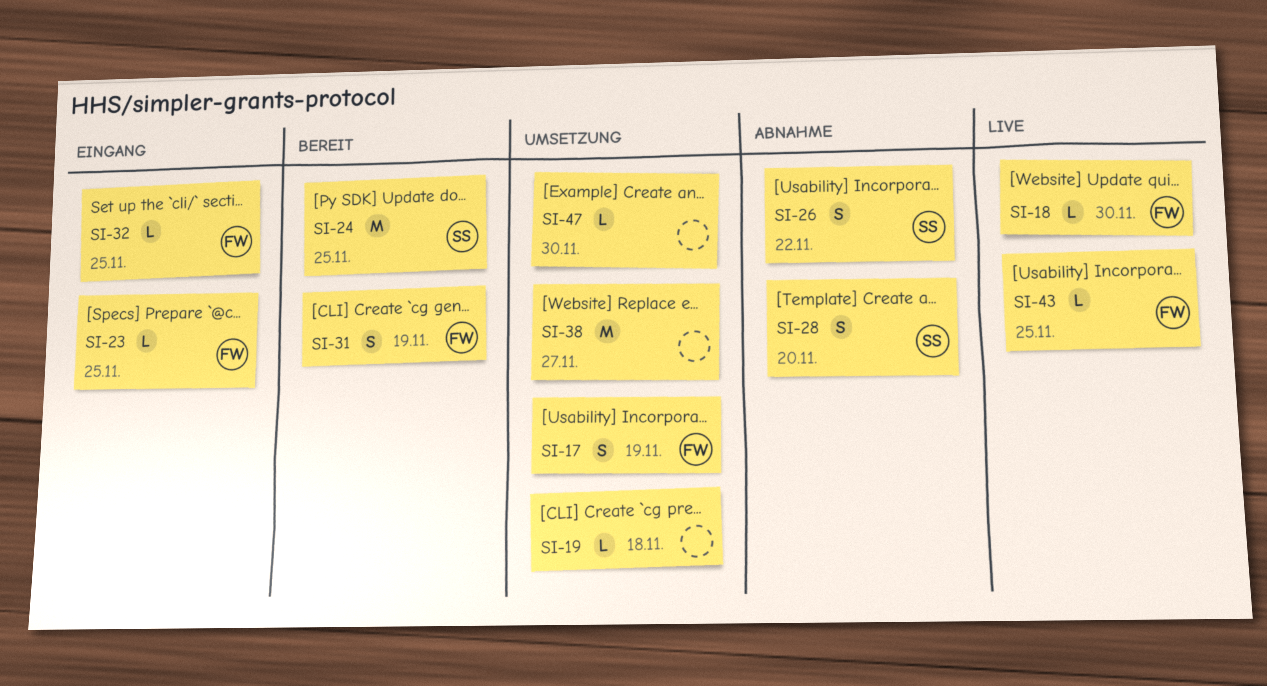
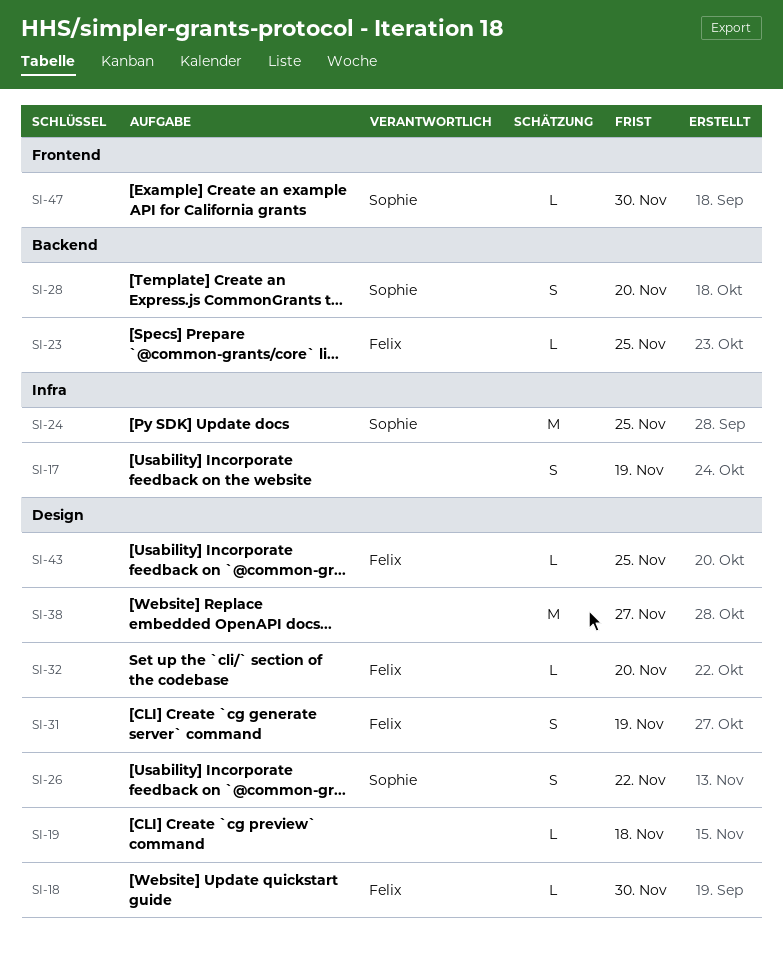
SI-17, owner: Felix -> none
SI-32, due: Nov 25 -> Nov 20
SI-47, owner: none -> Sophie

